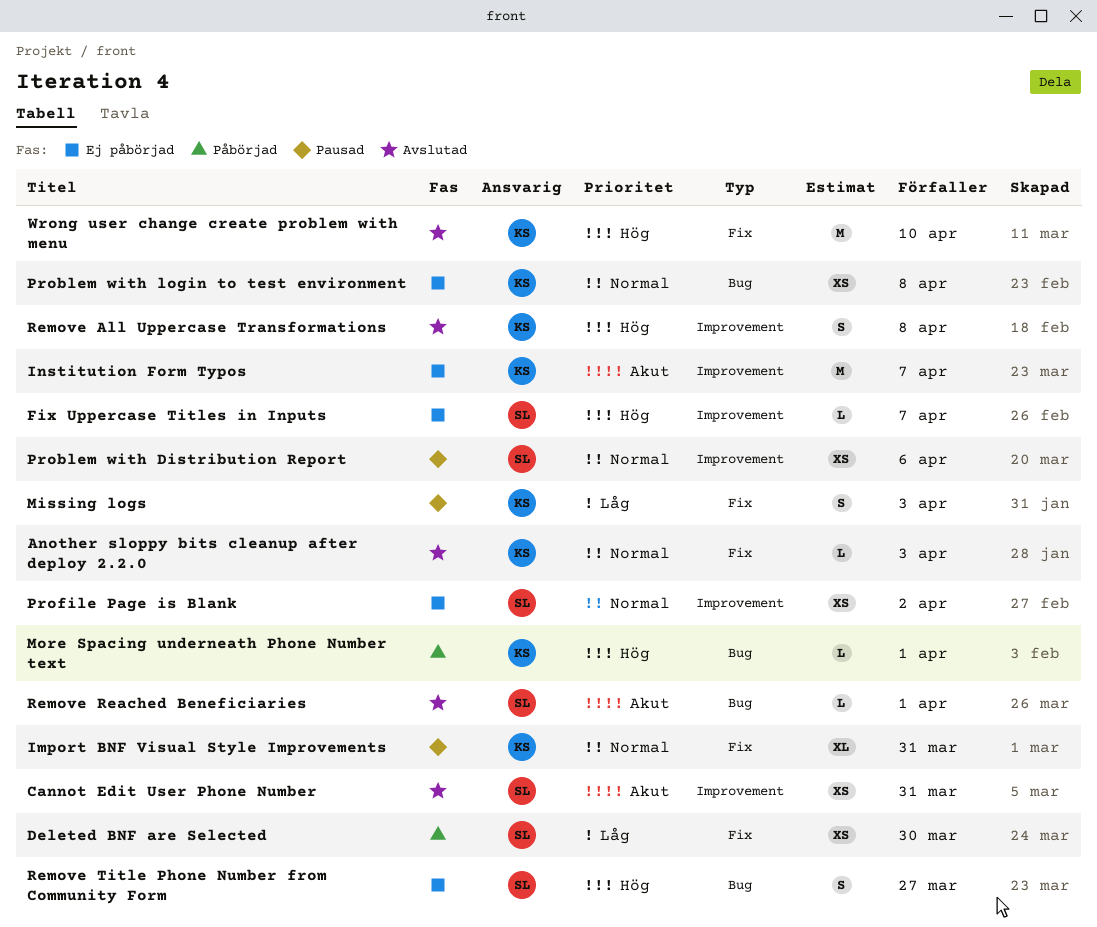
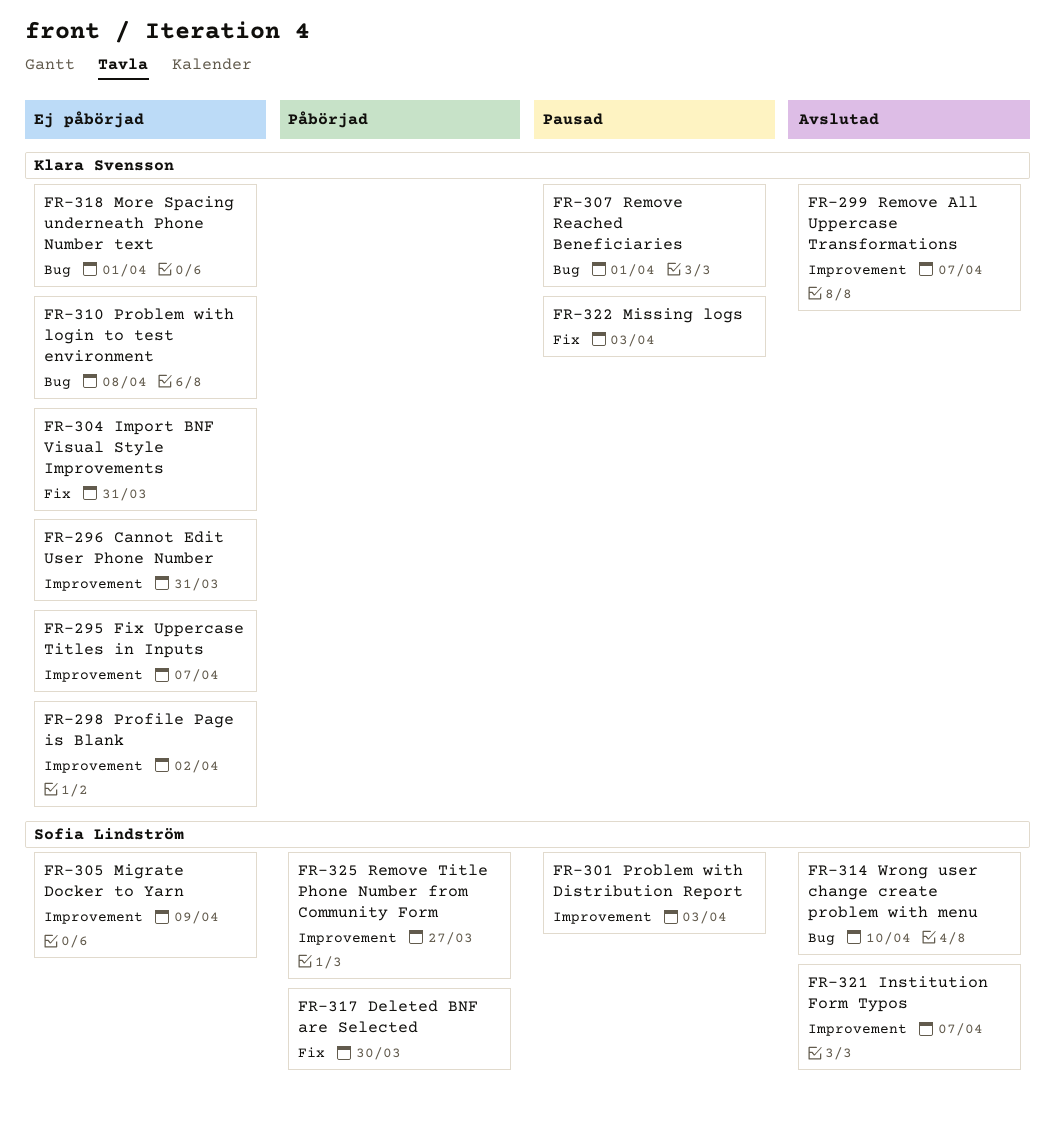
Another sloppy bits cleanup after deploy 2.2.0: present -> none
Cannot Edit User Phone Number, status: Avslutad -> Ej påbörjad
Cannot Edit User Phone Number, owner: Sofia Lindström -> Klara Svensson
Fix Uppercase Titles in Inputs, owner: Sofia Lindström -> Klara Svensson
Import BNF Visual Style Improvements, status: Pausad -> Ej påbörjad
Institution Form Typos, status: Ej påbörjad -> Avslutad
Institution Form Typos, owner: Klara Svensson -> Sofia Lindström
Migrate Docker to Yarn: none -> present
More Spacing underneath Phone Number text, status: Påbörjad -> Ej påbörjad
Problem with Distribution Report, due: Apr 6 -> Apr 3
Profile Page is Blank, owner: Sofia Lindström -> Klara Svensson
Remove All Uppercase Transformations, due: Apr 8 -> Apr 7
Remove Reached Beneficiaries, status: Avslutad -> Pausad
Remove Reached Beneficiaries, owner: Sofia Lindström -> Klara Svensson
Remove Title Phone Number from Community Form, status: Ej påbörjad -> Påbörjad
Remove Title Phone Number from Community Form, label: Bug -> Improvement
Wrong user change create problem with menu, owner: Klara Svensson -> Sofia Lindström
Wrong user change create problem with menu, label: Fix -> Bug

